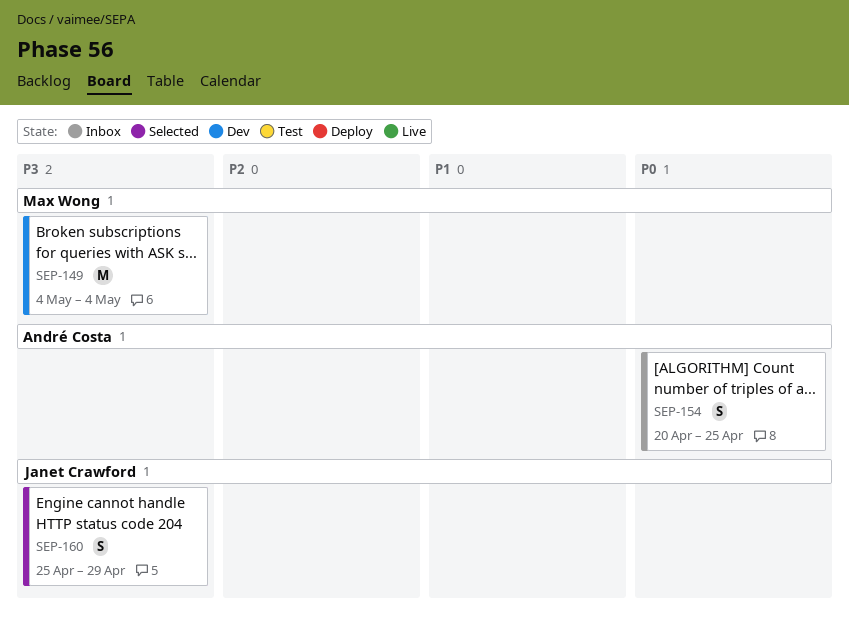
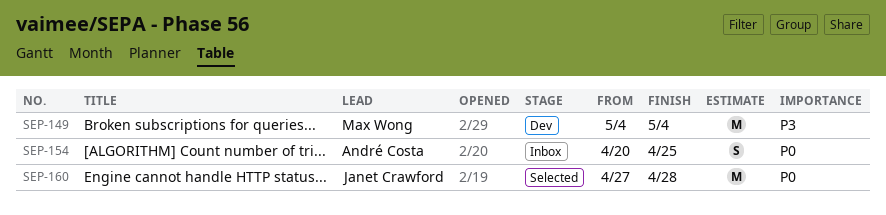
SEP-160, priority: P3 -> P0
SEP-160, estimate: S -> M
SEP-160, start: Apr 25 -> Apr 27
SEP-160, due: Apr 29 -> Apr 28

